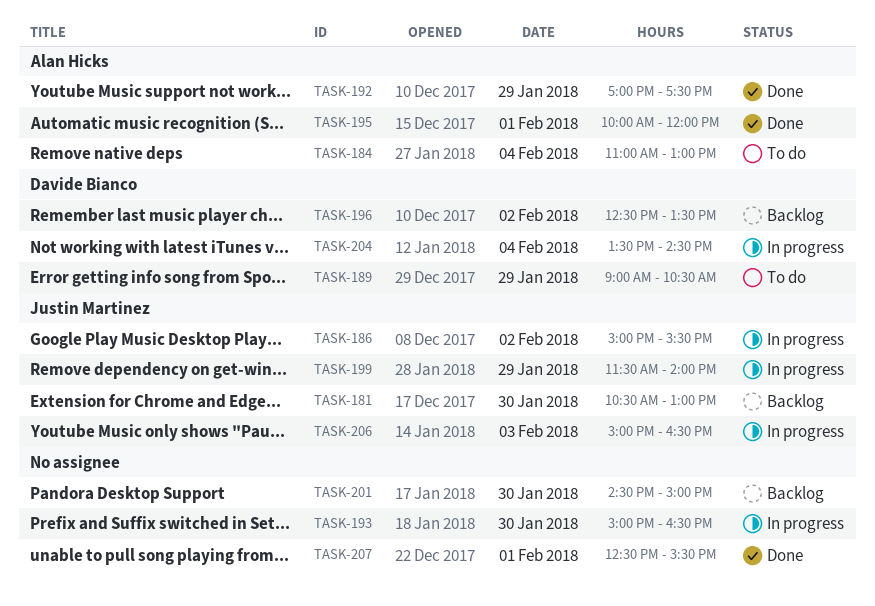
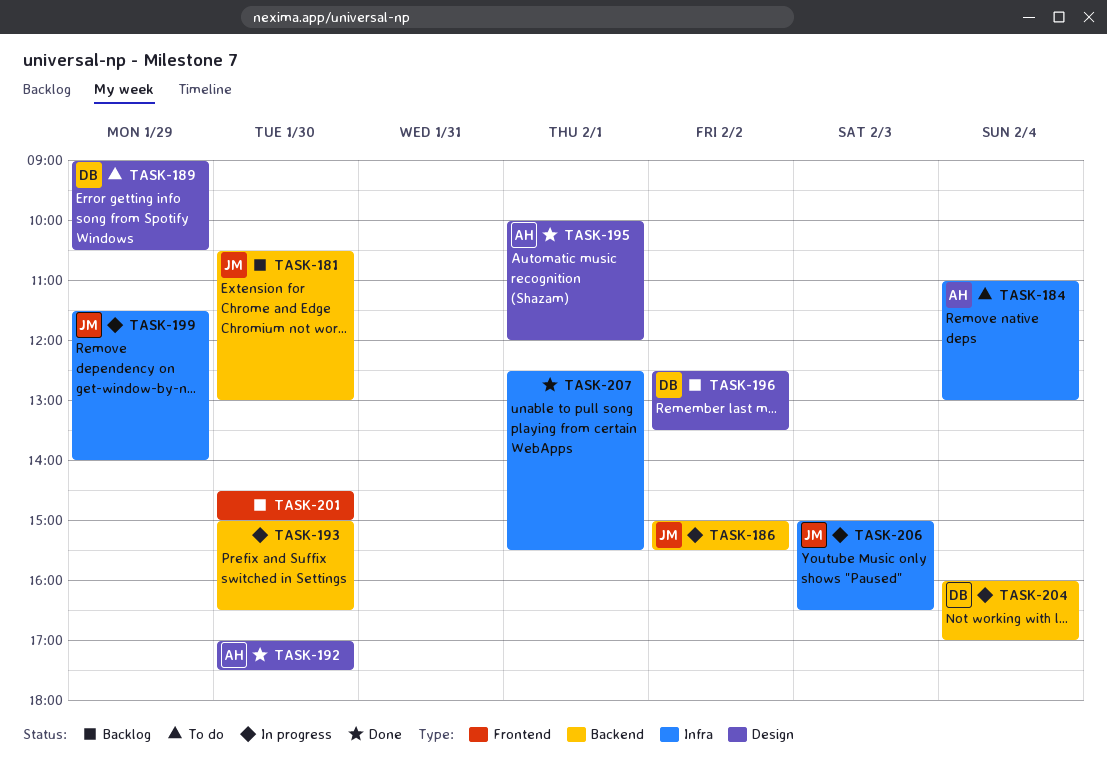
TASK-192, day: Jan 29 -> Jan 30
TASK-204, begins: 13:30 -> 16:00
TASK-204, ends: 14:30 -> 17:00

